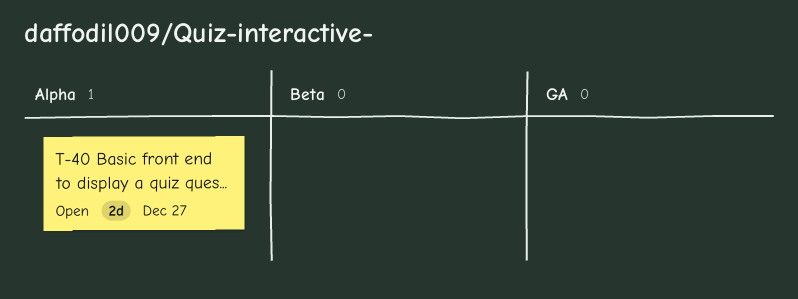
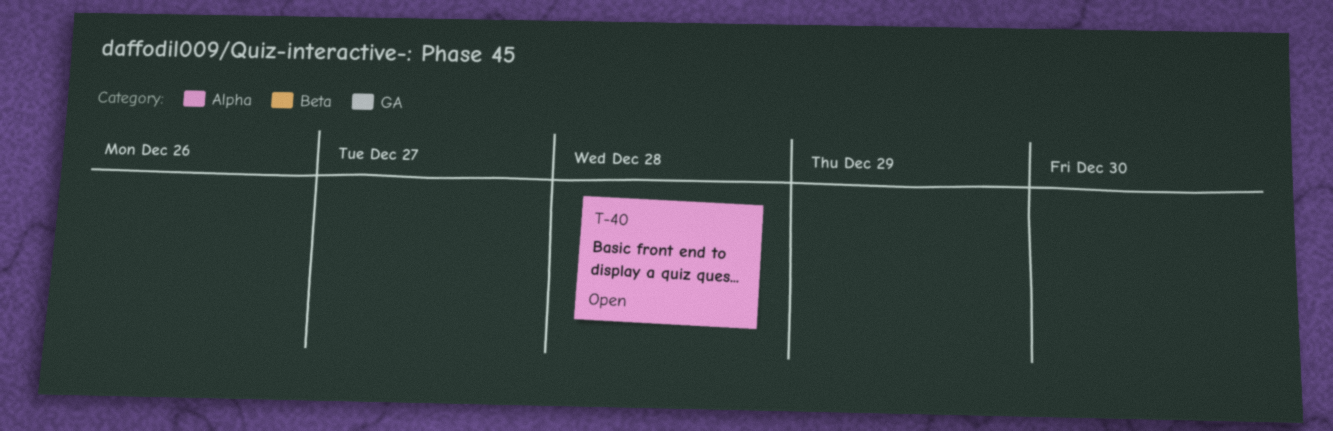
T-40, due: Dec 27 -> Dec 28

